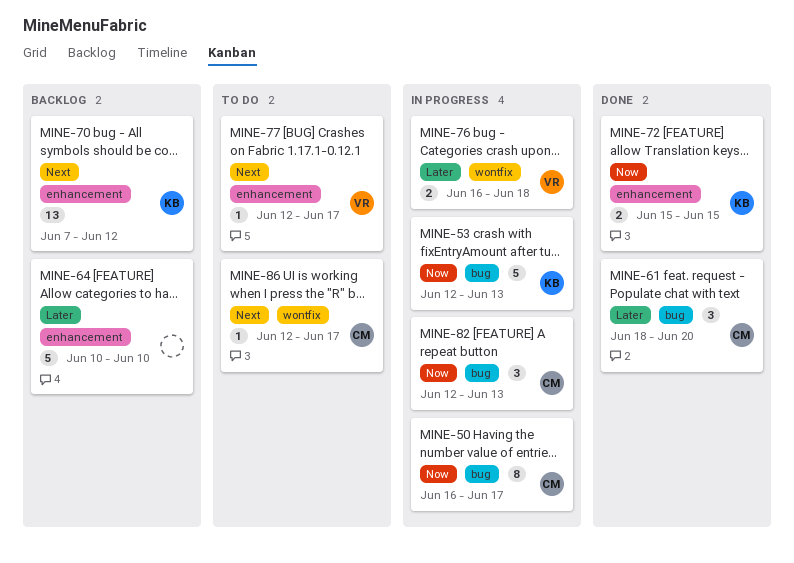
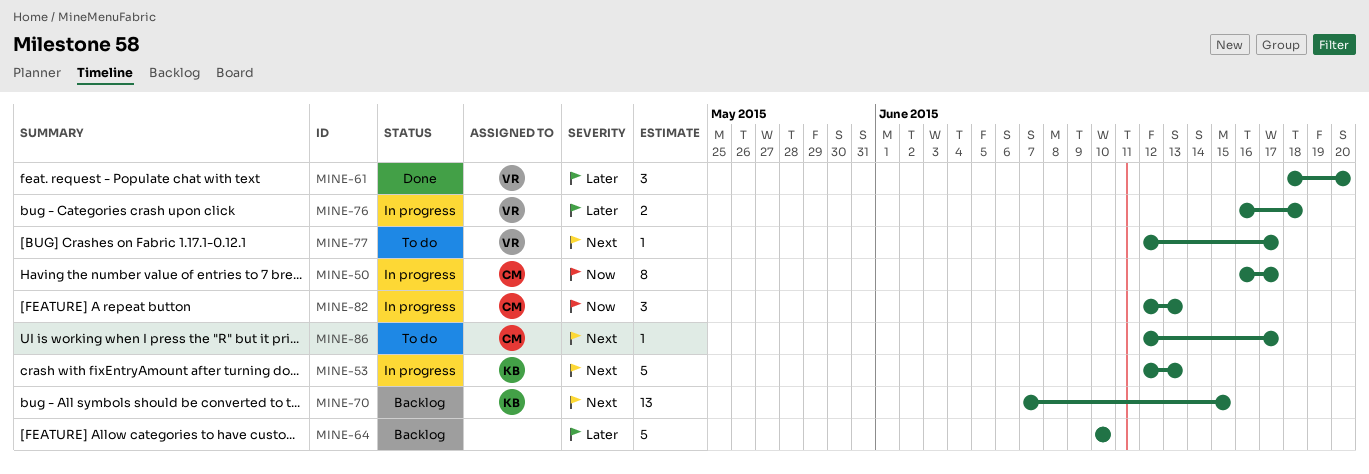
MINE-53, priority: Now -> Next
MINE-61, owner: CM -> VR
MINE-70, due: Jun 12 -> Jun 15
MINE-72: present -> none

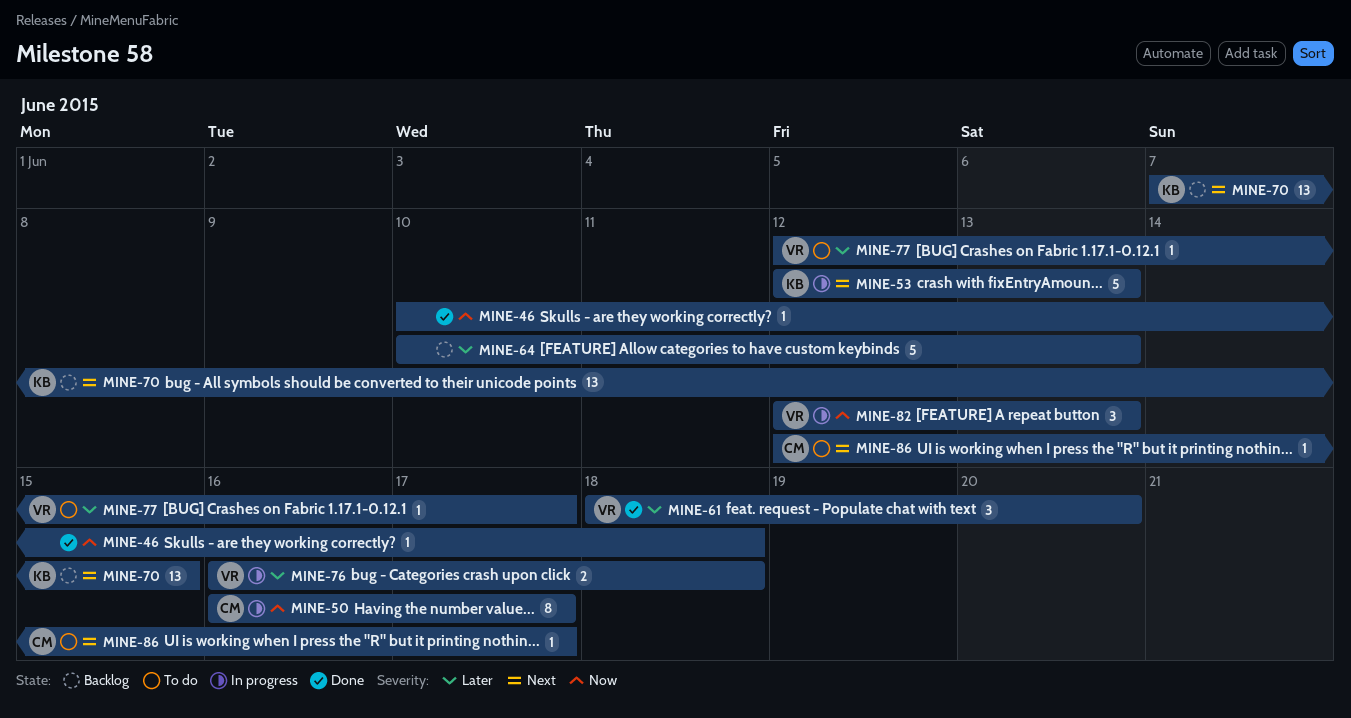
MINE-46: none -> present
MINE-64, due: Jun 10 -> Jun 13
MINE-77, priority: Next -> Later
MINE-82, owner: CM -> VR

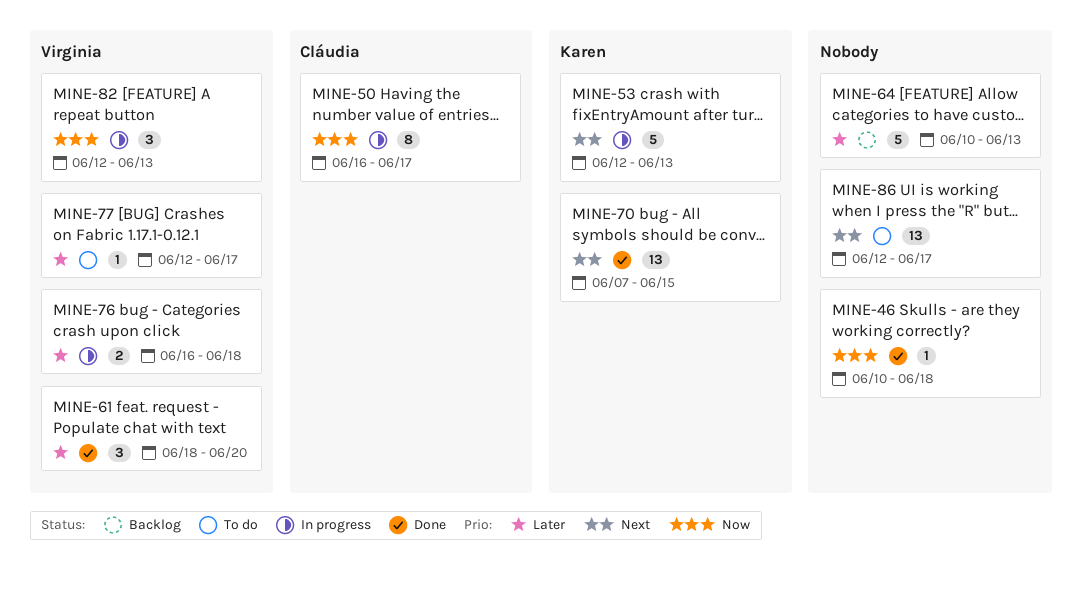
MINE-70, status: Backlog -> Done
MINE-86, owner: Cláudia -> none
MINE-86, estimate: 1 -> 13

